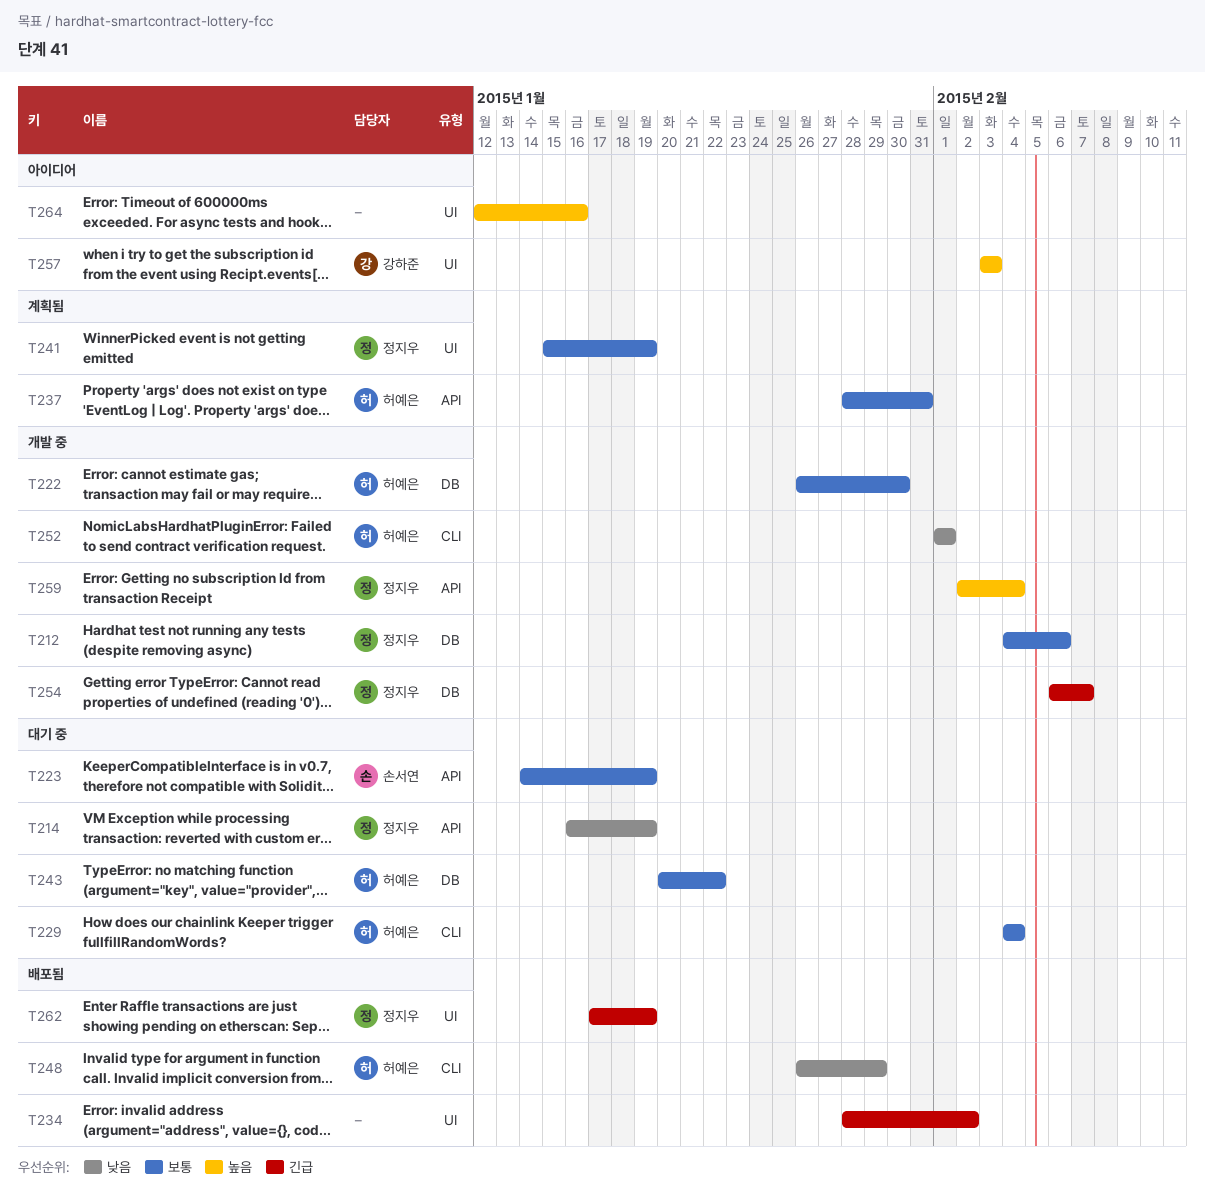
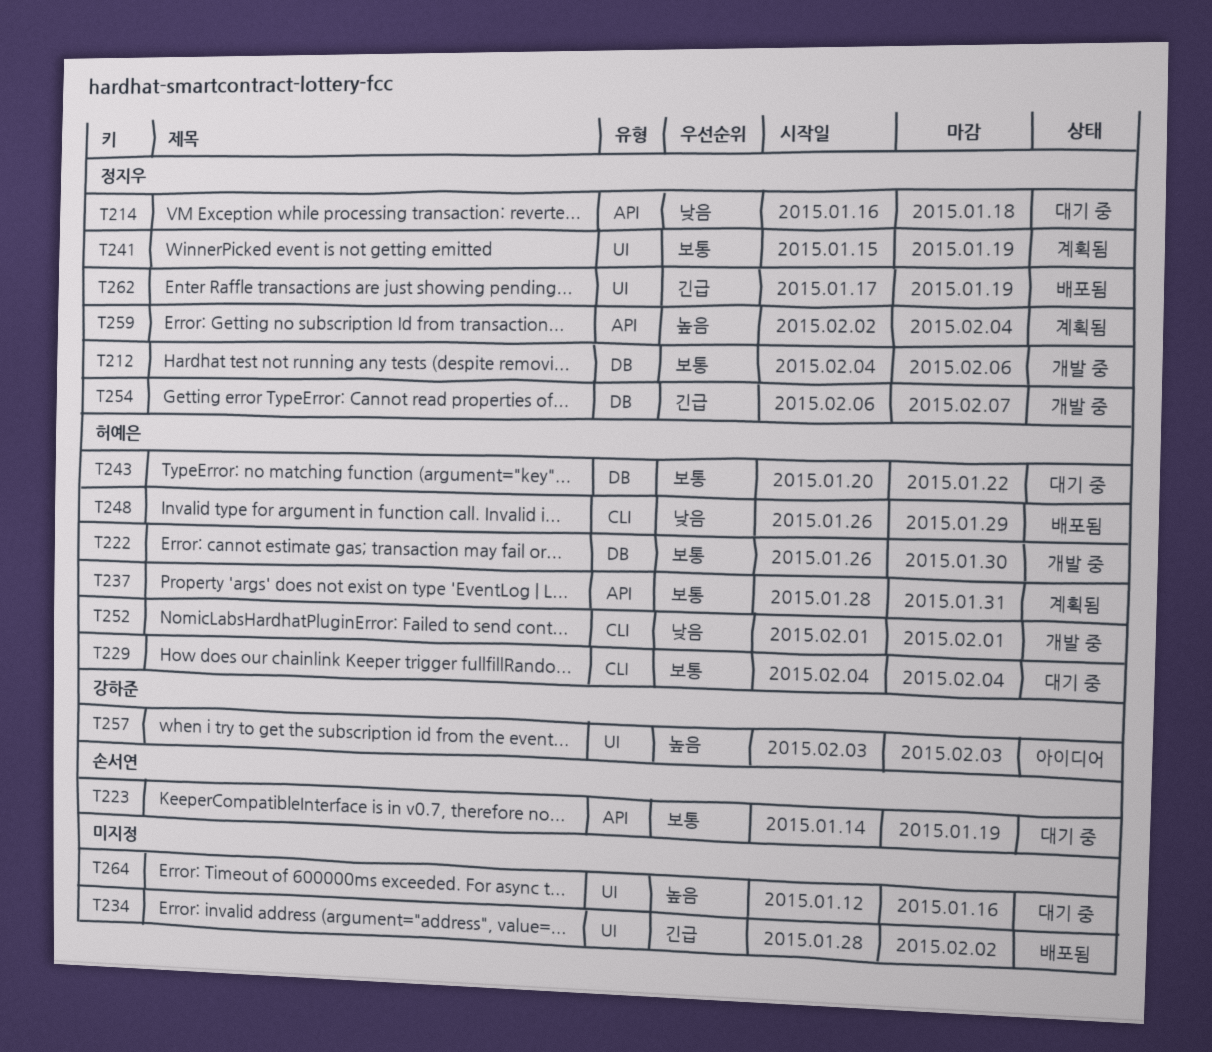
T214, due: Jan 19 -> Jan 18
T259, status: 개발 중 -> 계획됨
T264, status: 아이디어 -> 대기 중

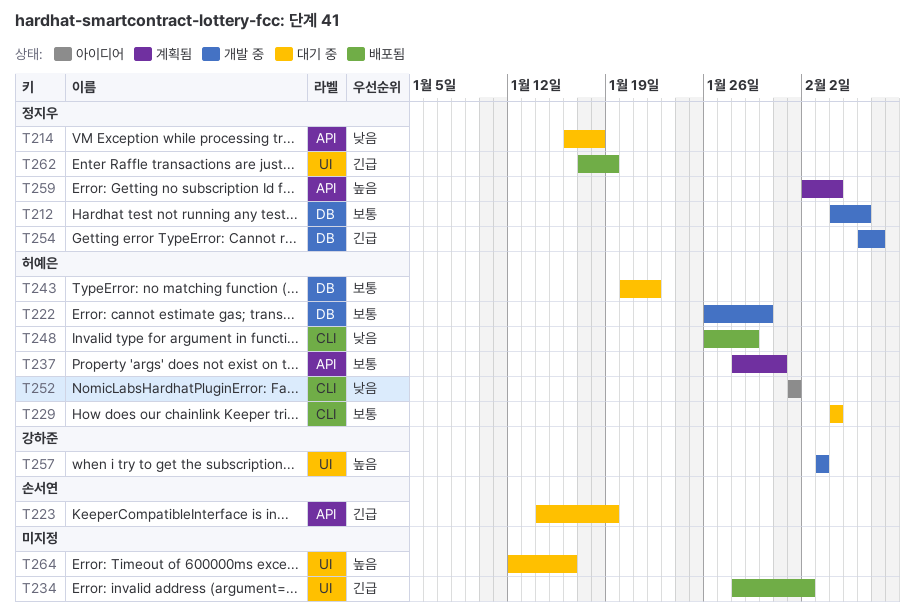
T223, priority: 보통 -> 긴급
T241: present -> none
T252, status: 개발 중 -> 아이디어
T257, status: 아이디어 -> 개발 중

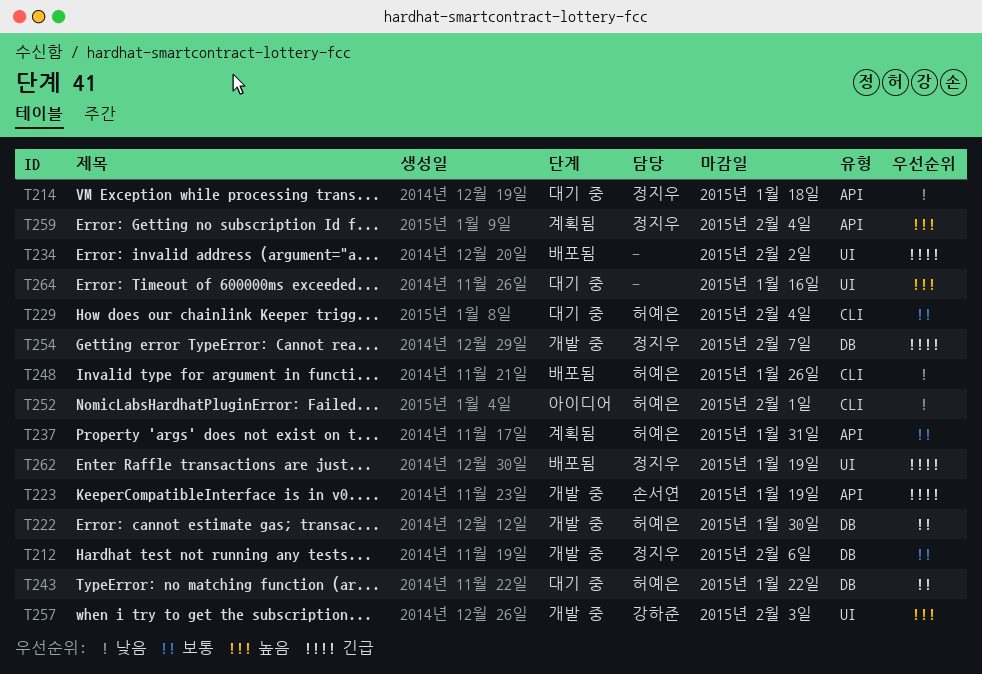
T223, status: 대기 중 -> 개발 중
T248, due: Jan 29 -> Jan 26

